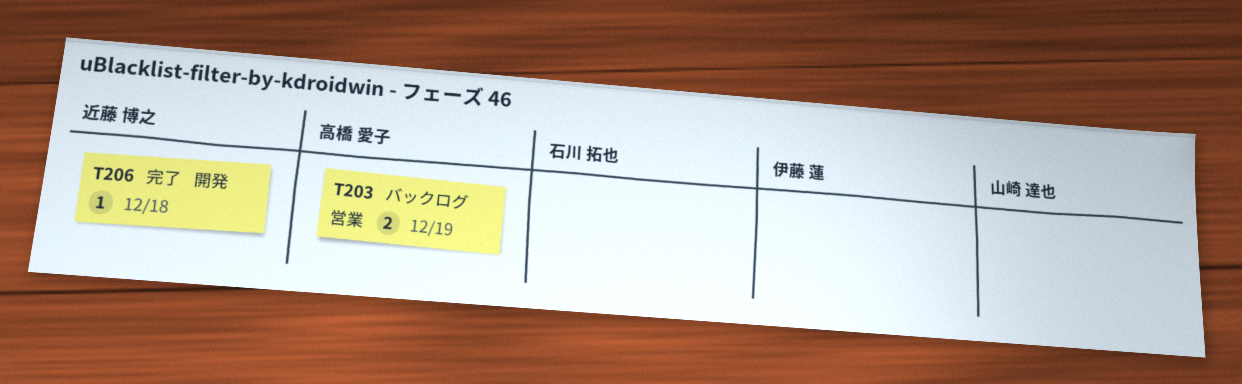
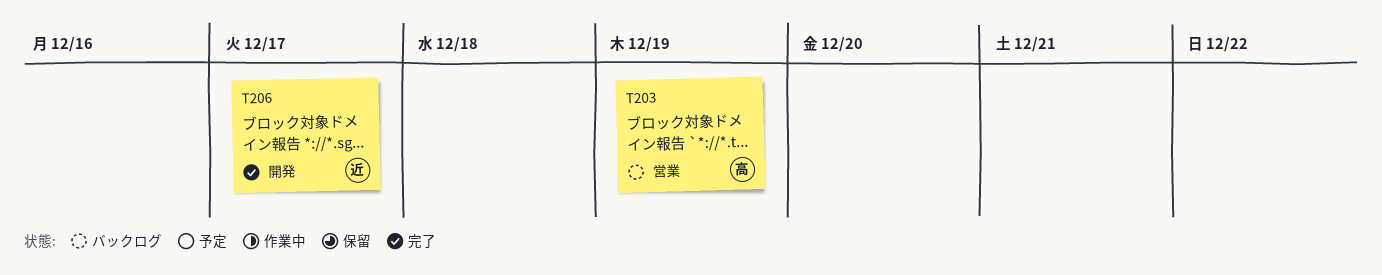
T206, due: Dec 18 -> Dec 17

